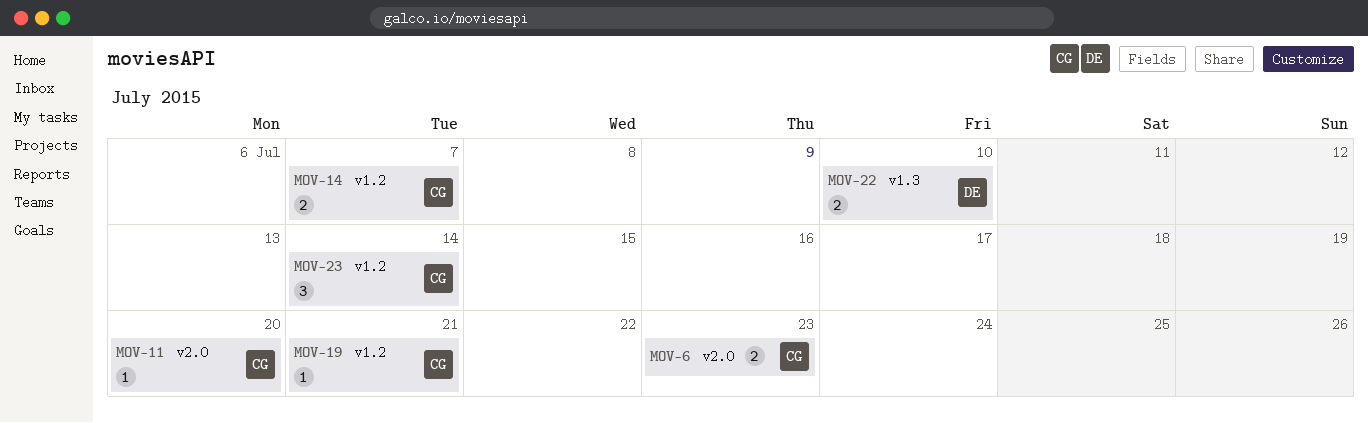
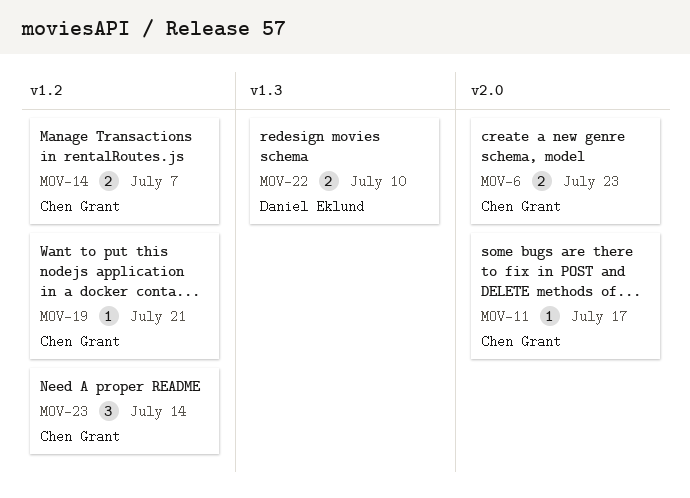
MOV-11, due: Jul 20 -> Jul 17

